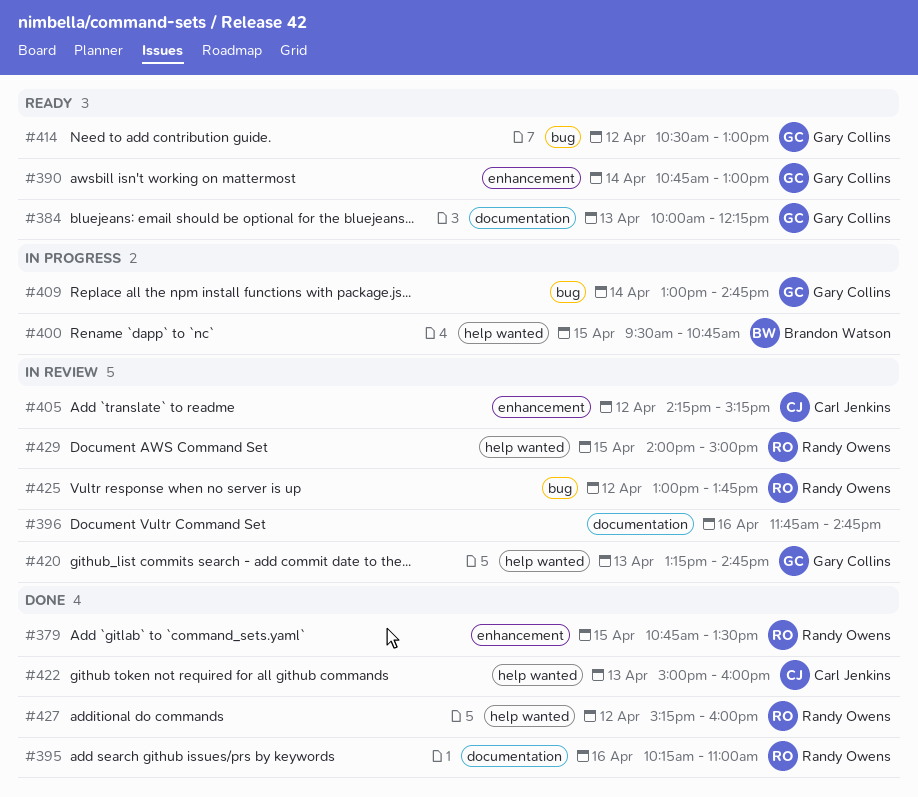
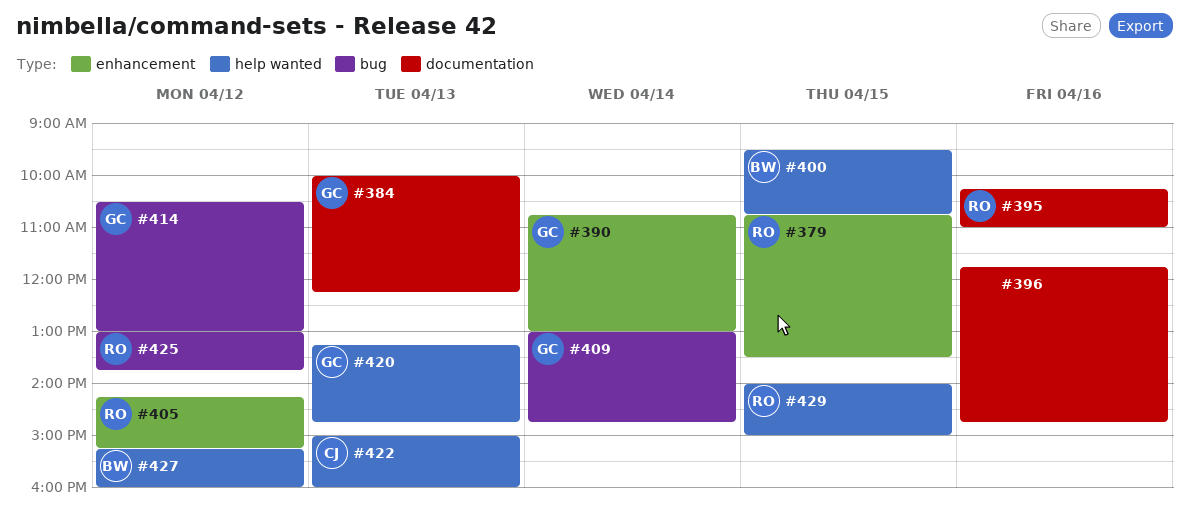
#405, owner: Carl Jenkins -> Randy Owens
#427, owner: Randy Owens -> Brandon Watson

